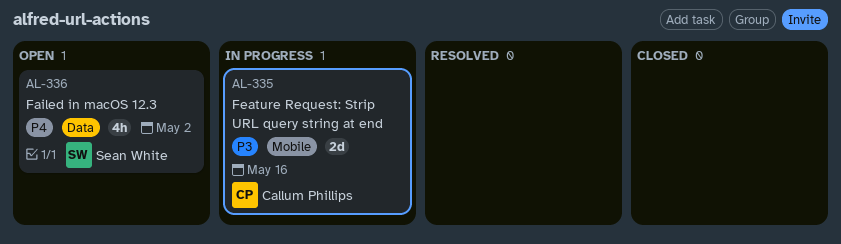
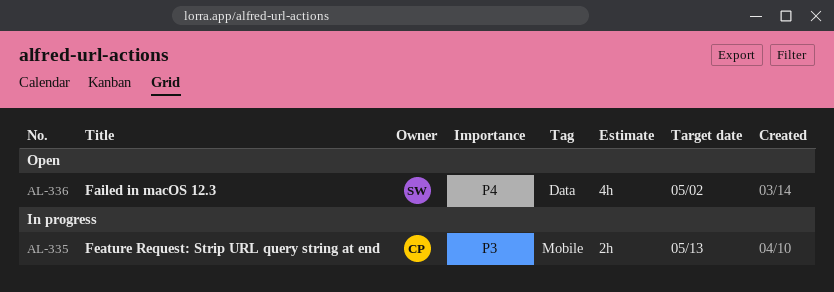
AL-335, estimate: 2d -> 2h
AL-335, due: May 16 -> May 13

